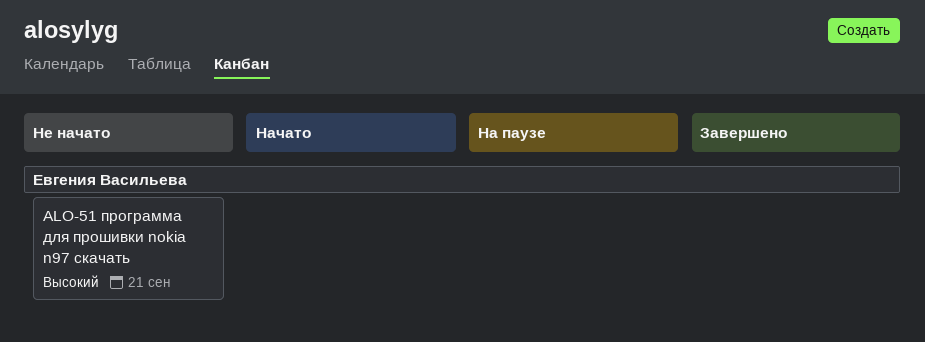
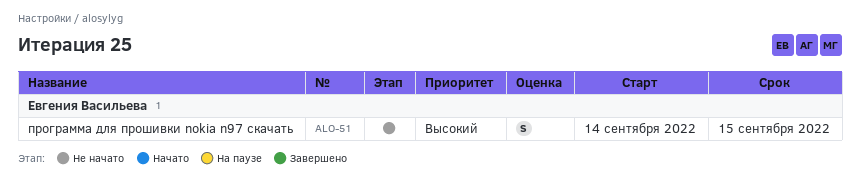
ALO-51, due: Sep 21 -> Sep 15

